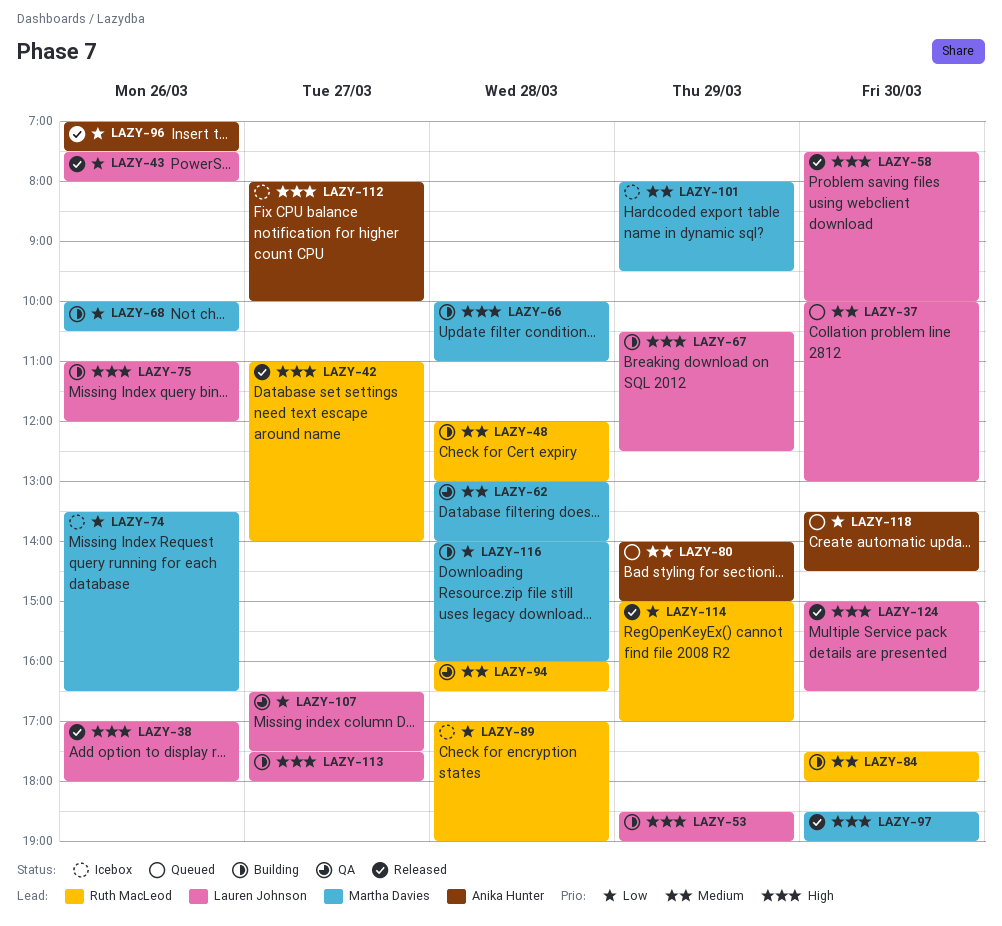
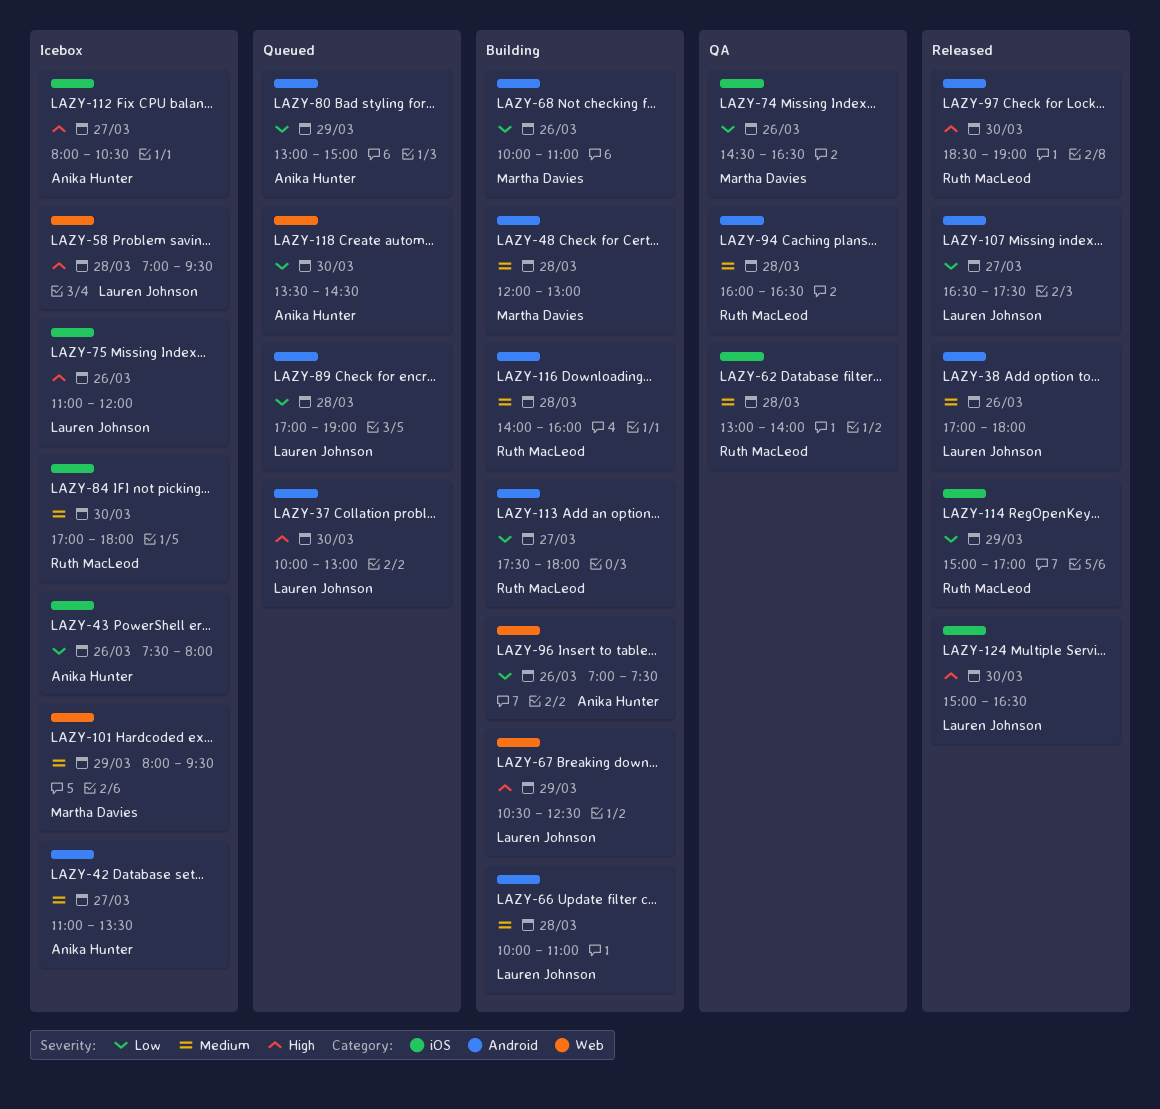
LAZY-37, priority: Medium -> High
LAZY-38, priority: High -> Medium
LAZY-42, status: Released -> Icebox
LAZY-42, owner: Ruth MacLeod -> Anika Hunter
LAZY-42, priority: High -> Medium
LAZY-42, ends: 14:00 -> 13:30
LAZY-43, status: Released -> Icebox
LAZY-43, owner: Lauren Johnson -> Anika Hunter
LAZY-48, owner: Ruth MacLeod -> Martha Davies
LAZY-53: present -> none
LAZY-58, status: Released -> Icebox
LAZY-58, day: Mar 30 -> Mar 28
LAZY-58, begins: 07:30 -> 07:00
LAZY-58, ends: 10:00 -> 09:30
LAZY-62, owner: Martha Davies -> Ruth MacLeod
LAZY-66, owner: Martha Davies -> Lauren Johnson
LAZY-66, priority: High -> Medium
LAZY-68, ends: 10:30 -> 11:00
LAZY-74, status: Icebox -> QA
LAZY-74, begins: 13:30 -> 14:30
LAZY-75, status: Building -> Icebox
LAZY-80, priority: Medium -> Low
LAZY-80, begins: 14:00 -> 13:00
LAZY-84, status: Building -> Icebox
LAZY-84, begins: 17:30 -> 17:00
LAZY-89, status: Icebox -> Queued
LAZY-89, owner: Ruth MacLeod -> Lauren Johnson
LAZY-96, status: Released -> Building
LAZY-97, owner: Martha Davies -> Ruth MacLeod
LAZY-107, status: QA -> Released
LAZY-112, ends: 10:00 -> 10:30
LAZY-113, owner: Lauren Johnson -> Ruth MacLeod
LAZY-113, priority: High -> Low
LAZY-116, owner: Martha Davies -> Ruth MacLeod
LAZY-116, priority: Low -> Medium

